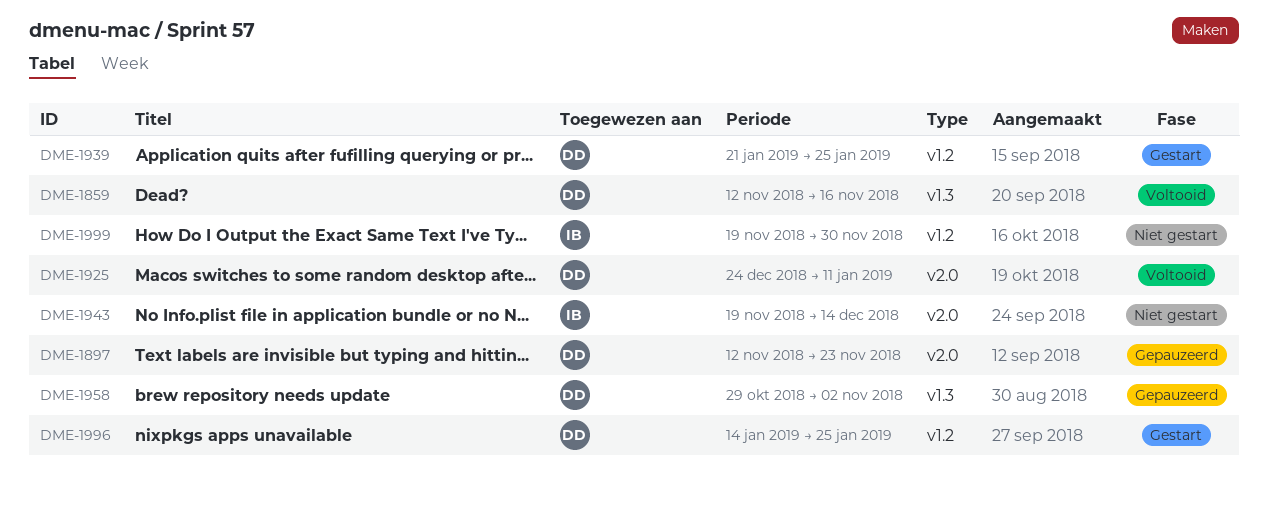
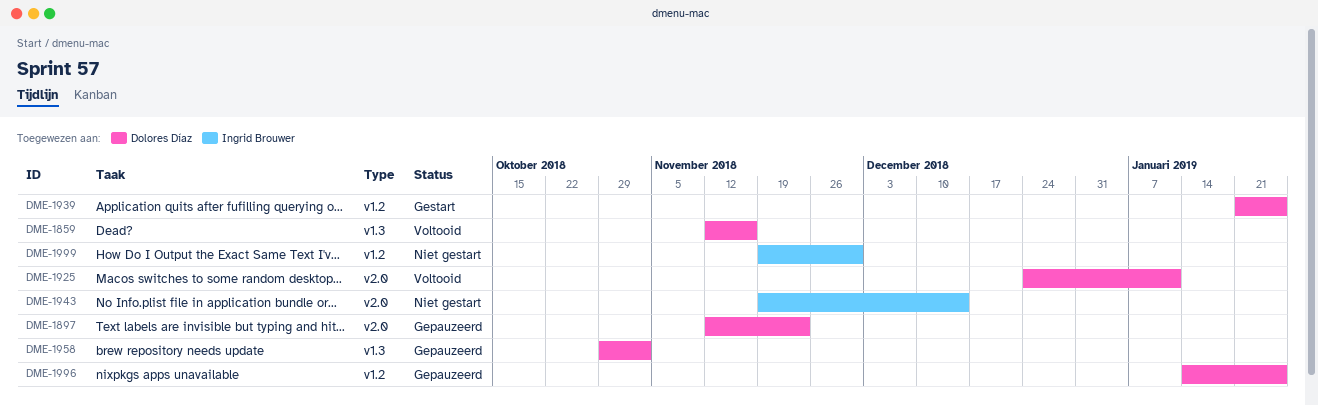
DME-1996, status: Gestart -> Gepauzeerd

